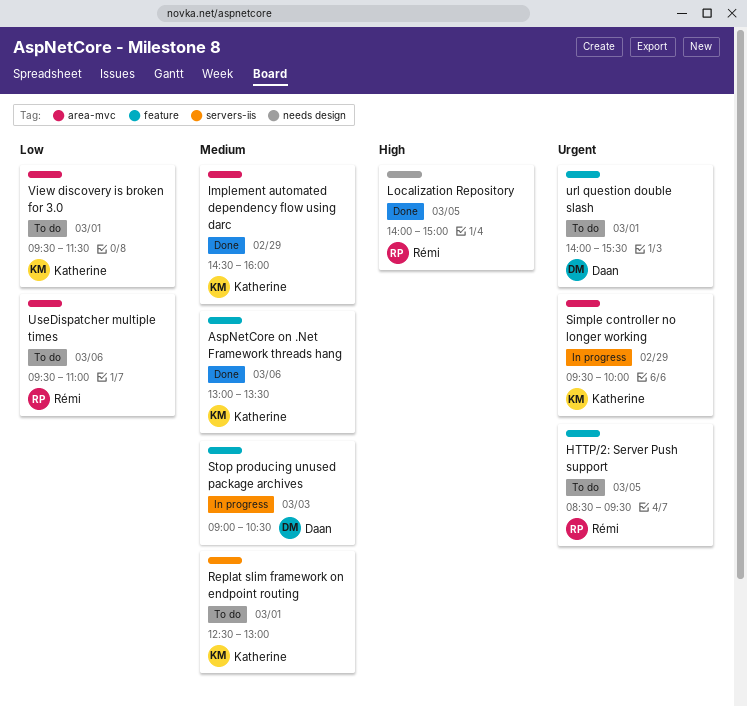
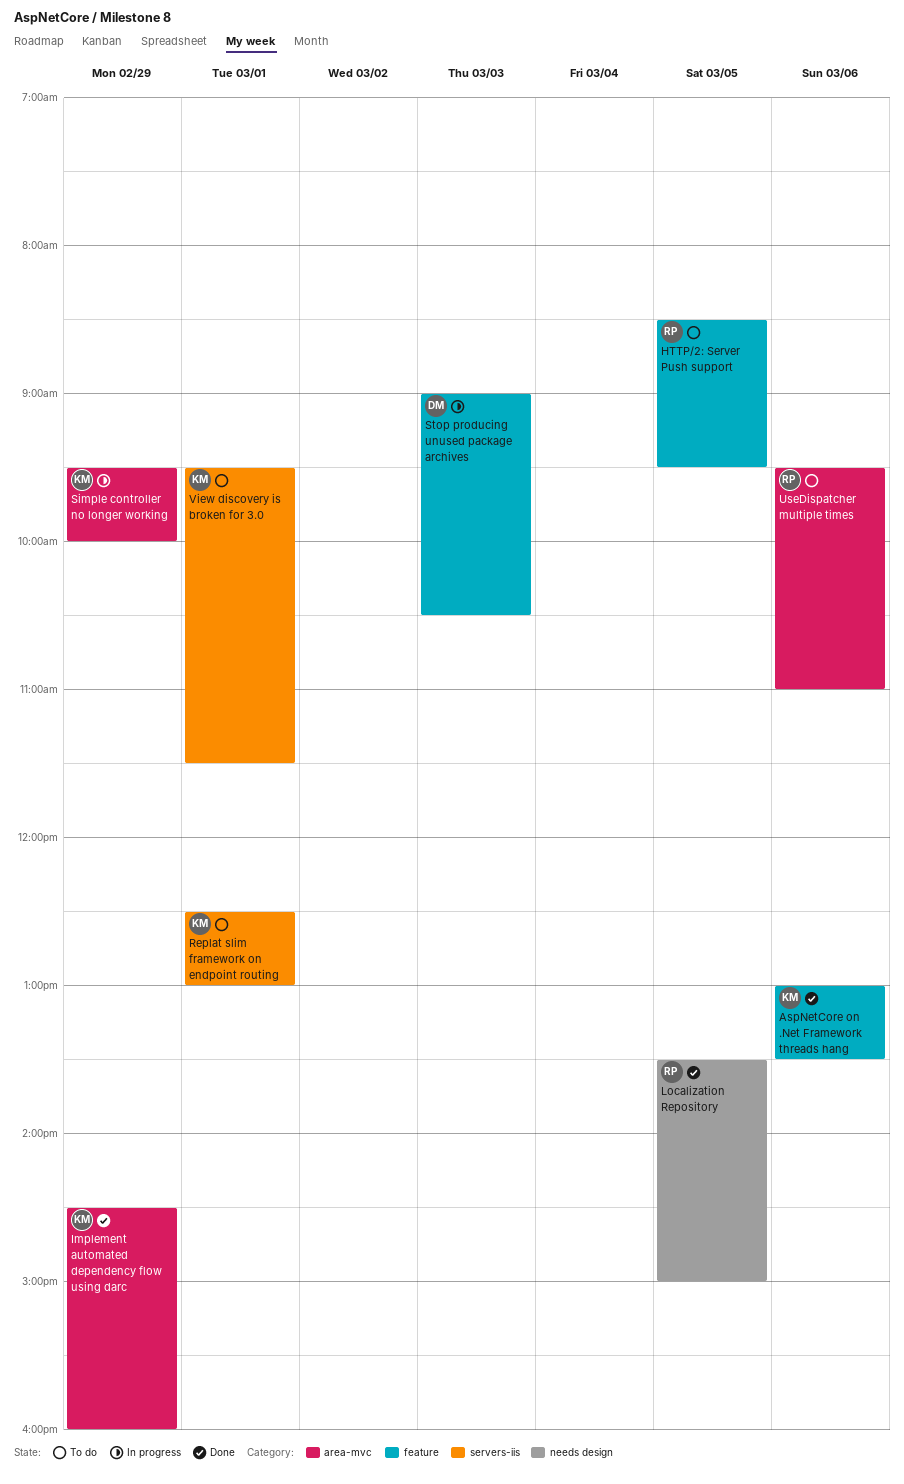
Localization Repository, begins: 14:00 -> 13:30
url question double slash: present -> none
View discovery is broken for 3.0, label: area-mvc -> servers-iis

